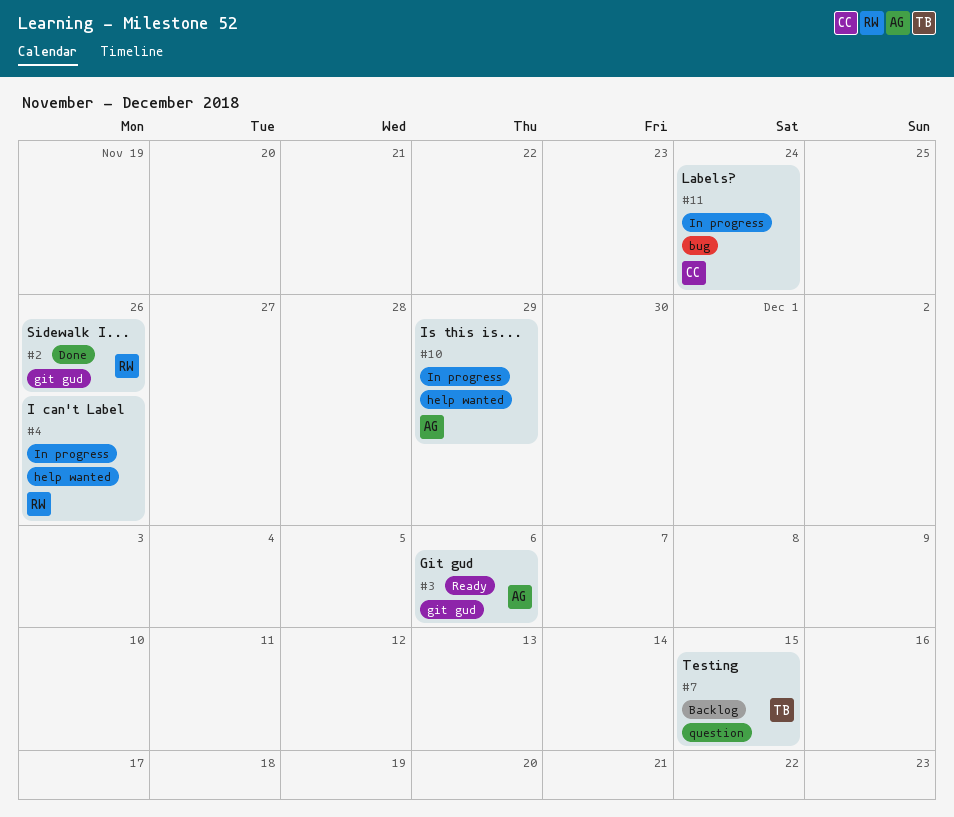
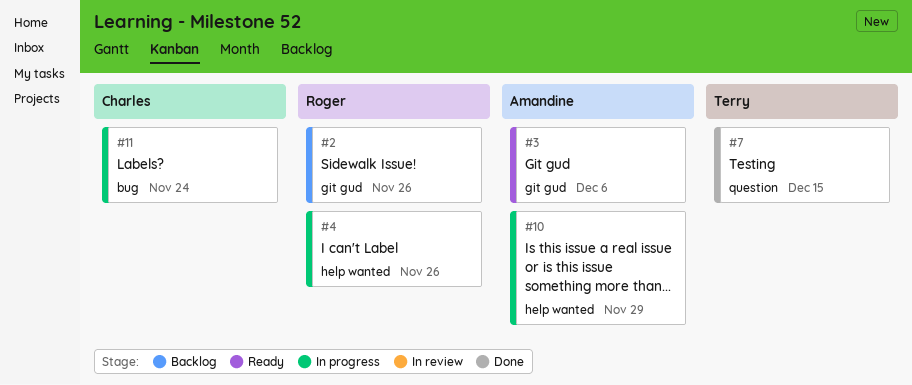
#2, status: Done -> Backlog
#7, status: Backlog -> Done

